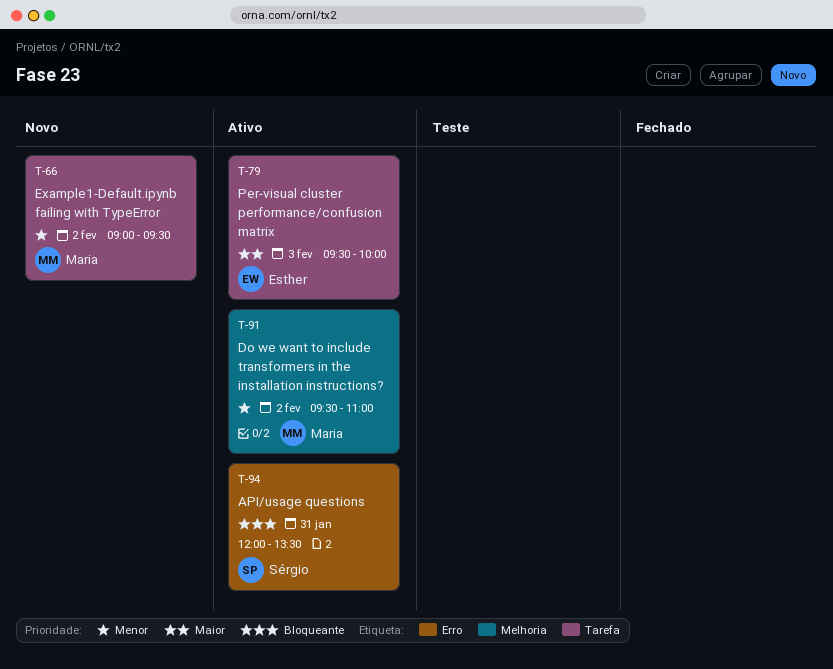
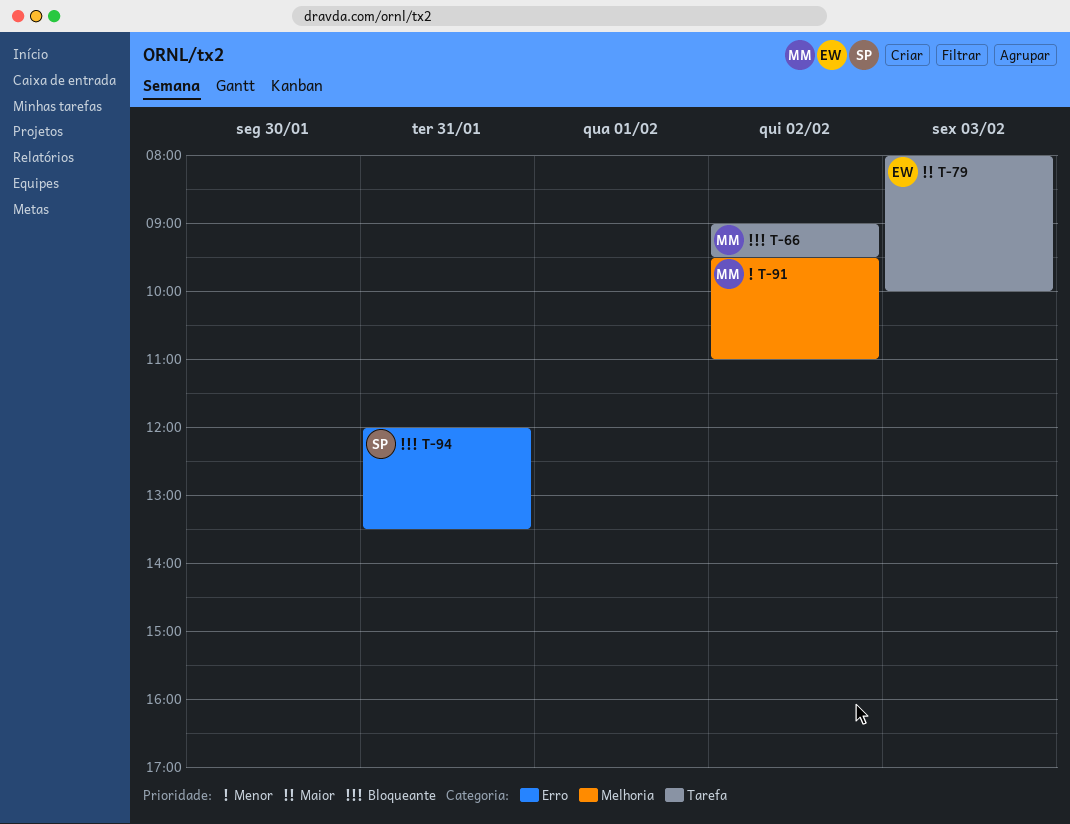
T-66, priority: Menor -> Bloqueante
T-79, begins: 09:30 -> 08:00

